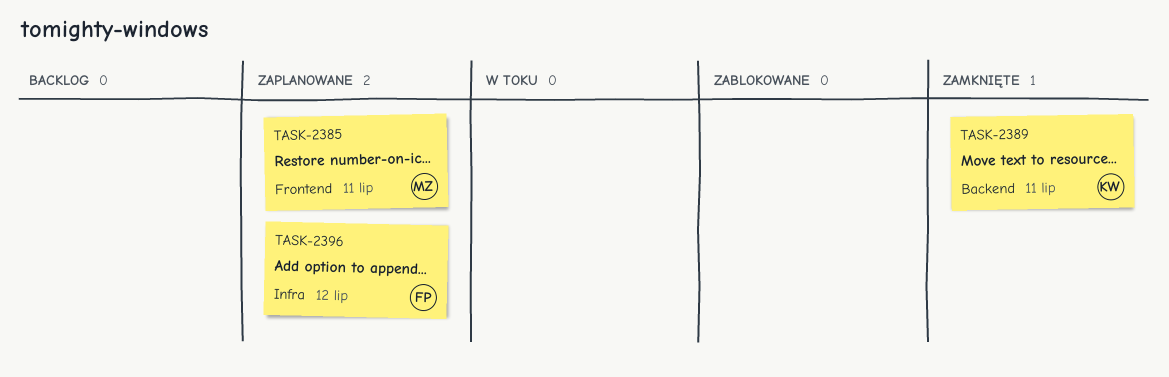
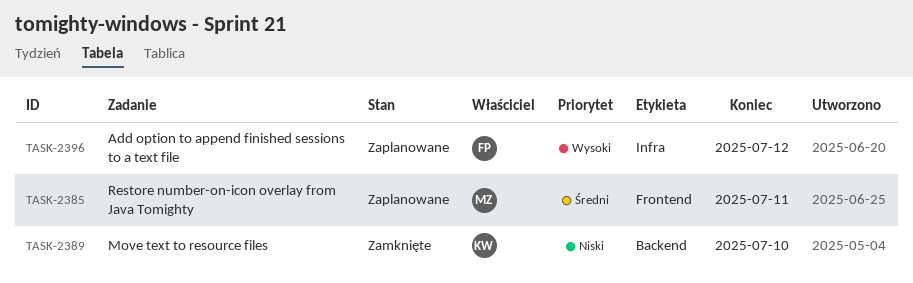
TASK-2389, due: Jul 11 -> Jul 10

